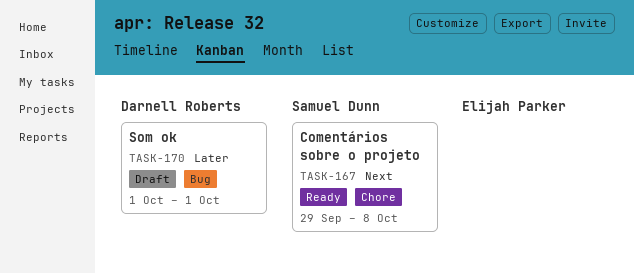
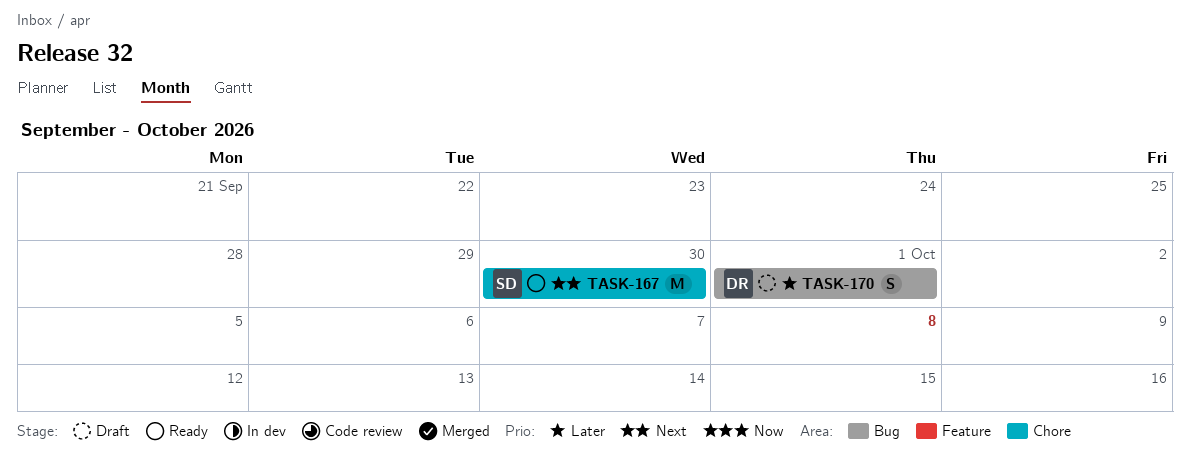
TASK-167, start: Sep 29 -> Sep 30
TASK-167, due: Oct 8 -> Sep 30

